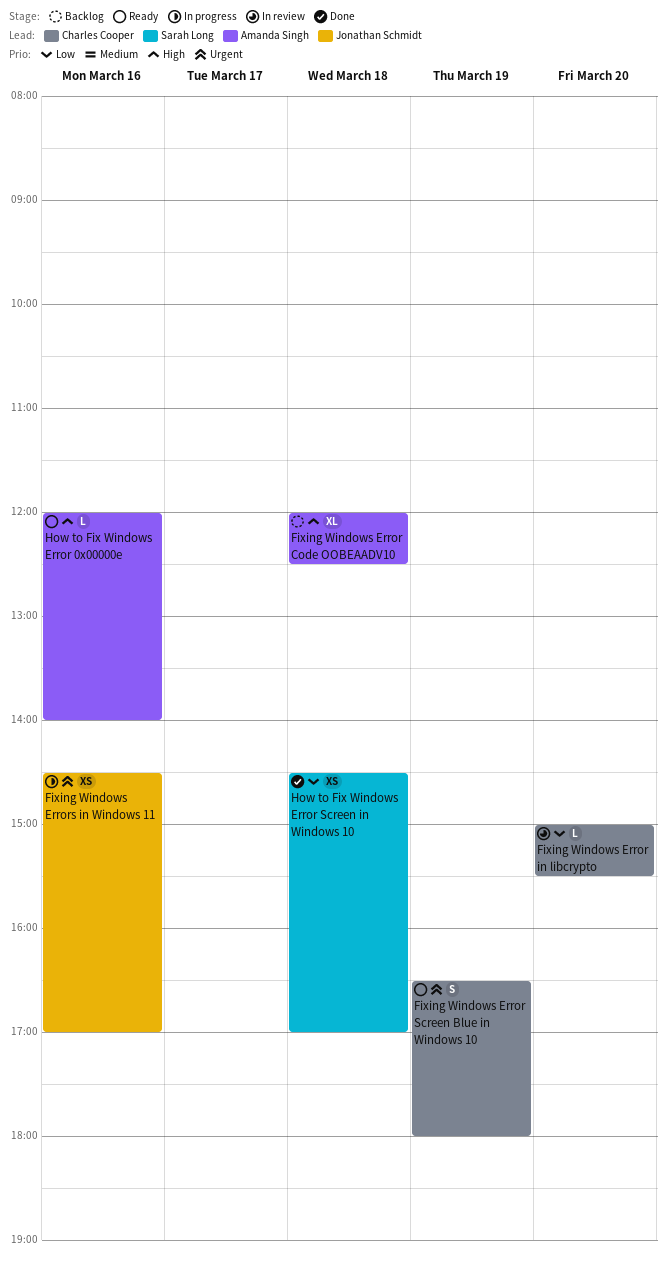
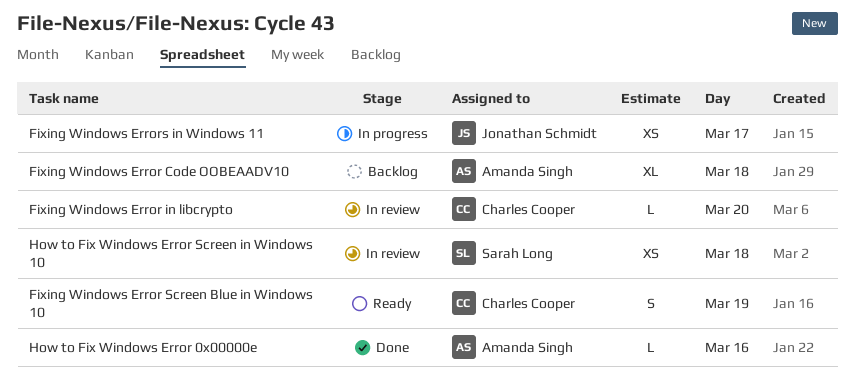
Fixing Windows Errors in Windows 11, day: Mar 16 -> Mar 17
How to Fix Windows Error 0x00000e, status: Ready -> Done
How to Fix Windows Error Screen in Windows 10, status: Done -> In review

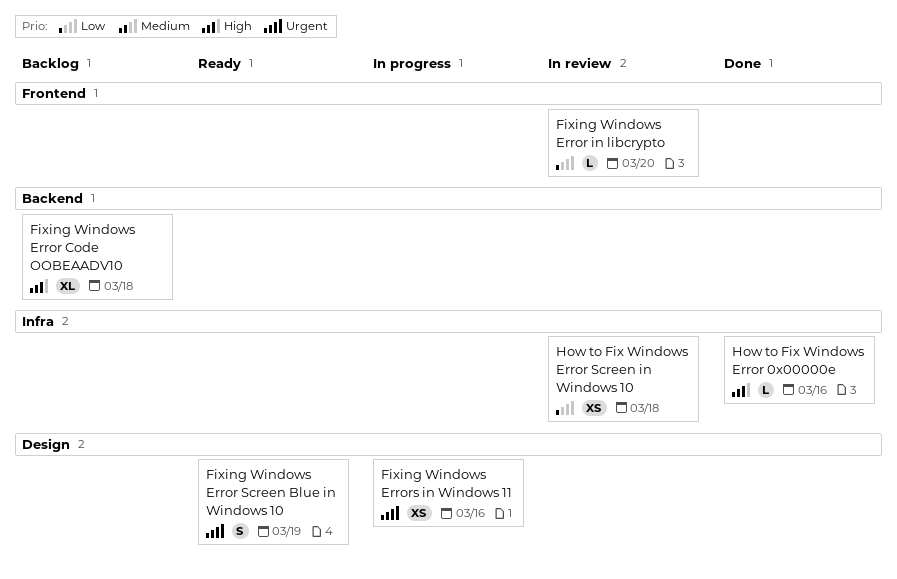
Fixing Windows Errors in Windows 11, day: Mar 17 -> Mar 16

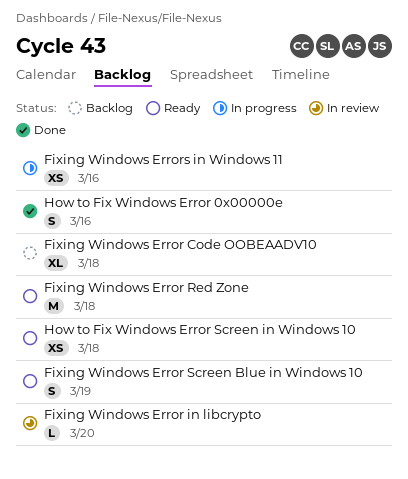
Fixing Windows Error Red Zone: none -> present
How to Fix Windows Error 0x00000e, estimate: L -> S
How to Fix Windows Error Screen in Windows 10, status: In review -> Ready

